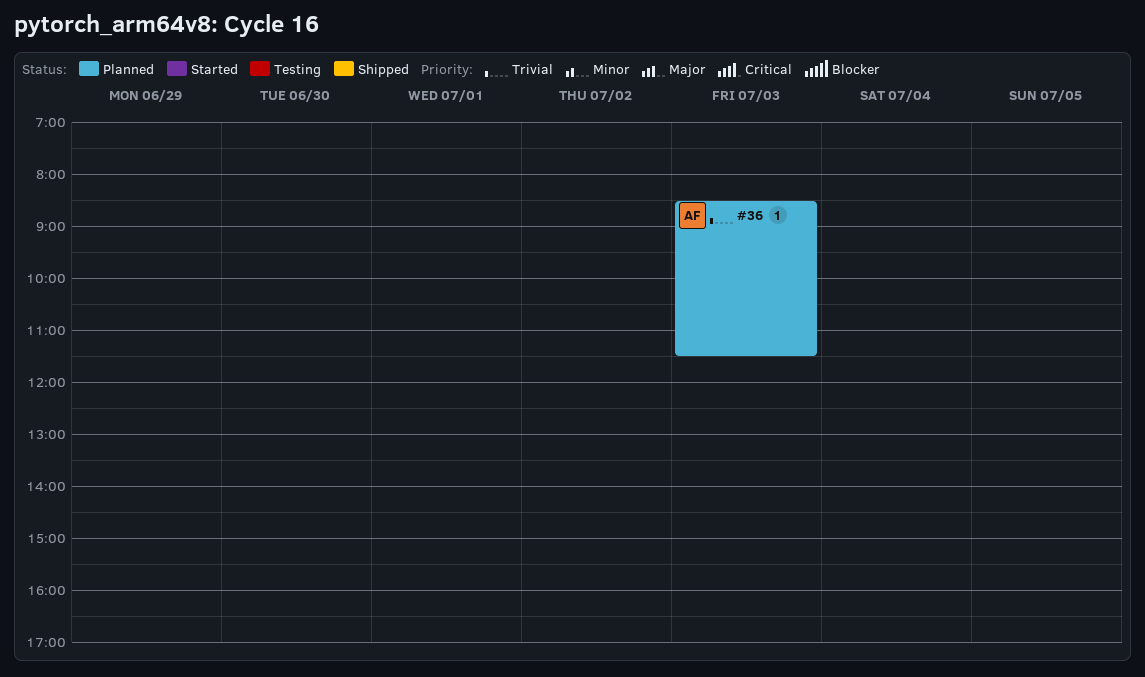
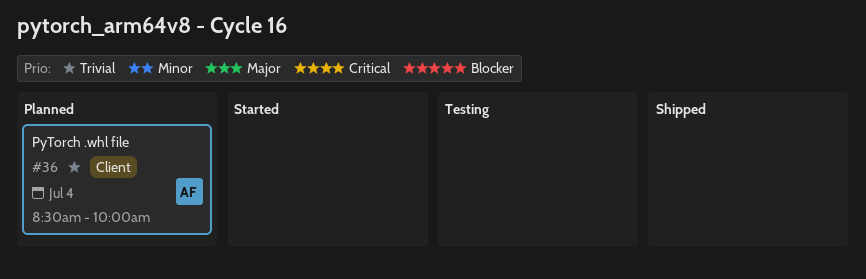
#36, day: Jul 3 -> Jul 4
#36, ends: 11:30 -> 10:00

